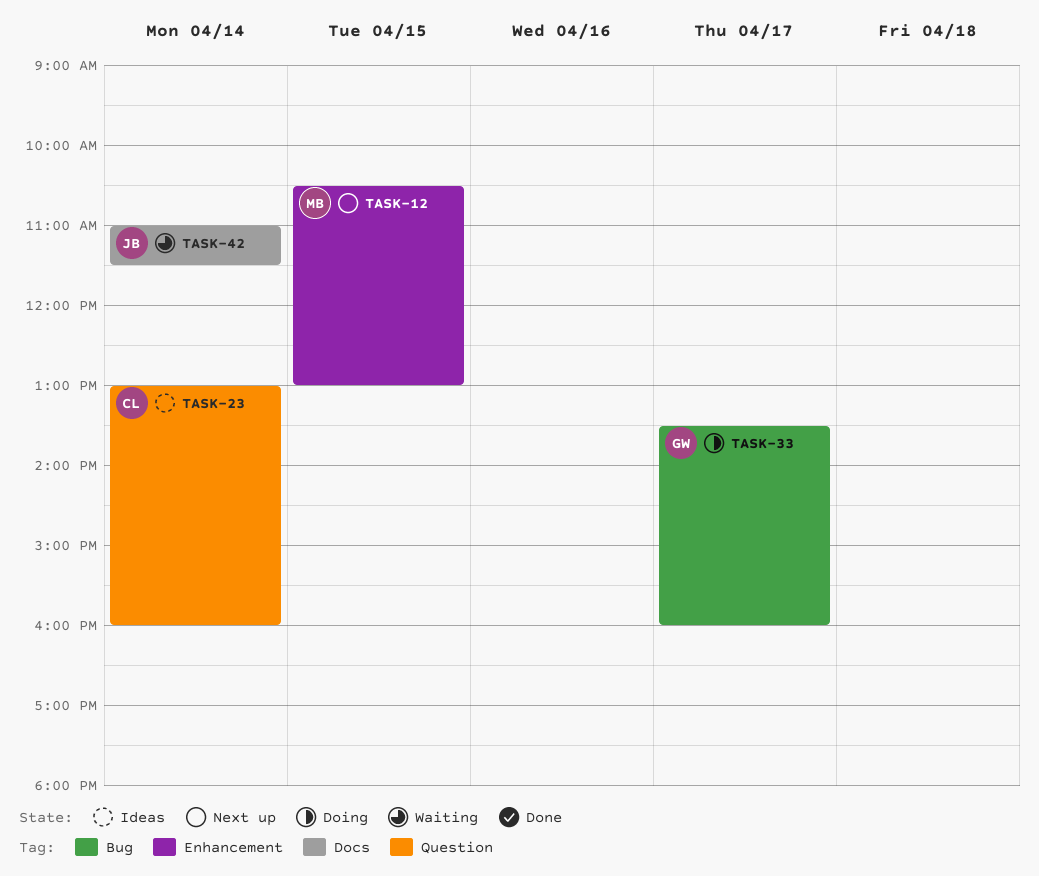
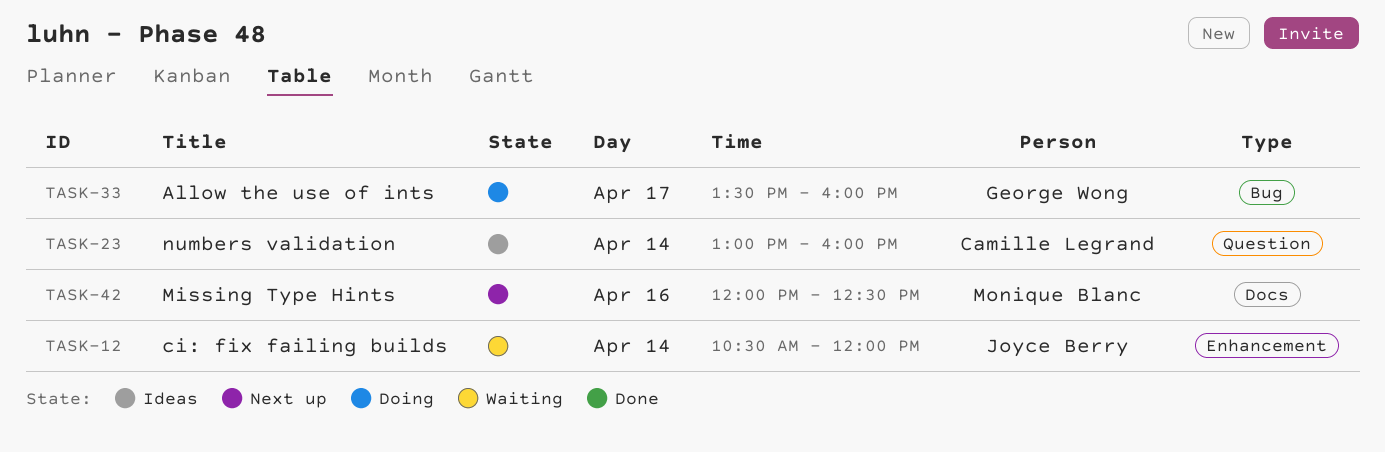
TASK-12, status: Next up -> Waiting
TASK-12, owner: Monique Blanc -> Joyce Berry
TASK-12, day: Apr 15 -> Apr 14
TASK-12, ends: 13:00 -> 12:00
TASK-42, status: Waiting -> Next up
TASK-42, owner: Joyce Berry -> Monique Blanc
TASK-42, day: Apr 14 -> Apr 16
TASK-42, begins: 11:00 -> 12:00
TASK-42, ends: 11:30 -> 12:30

